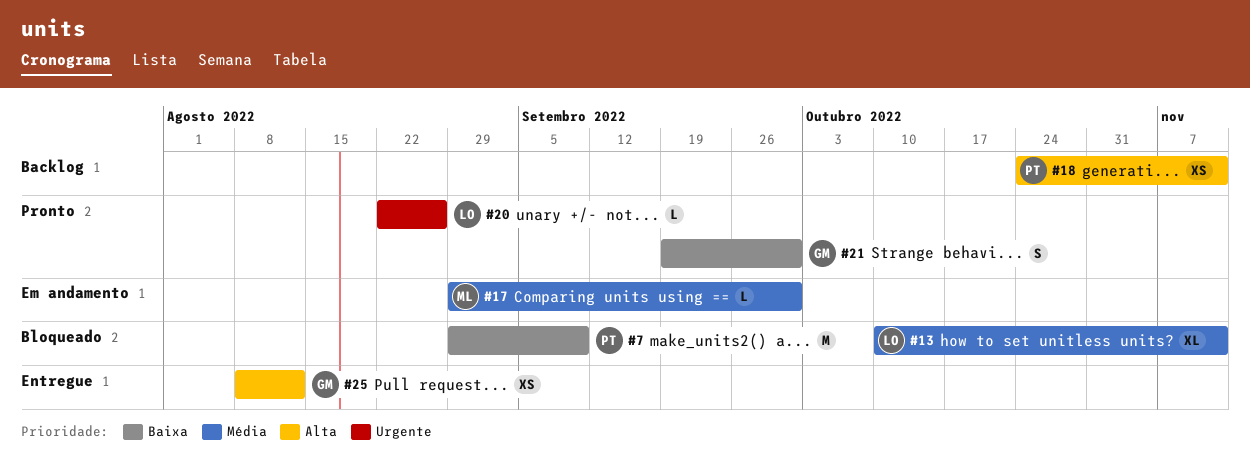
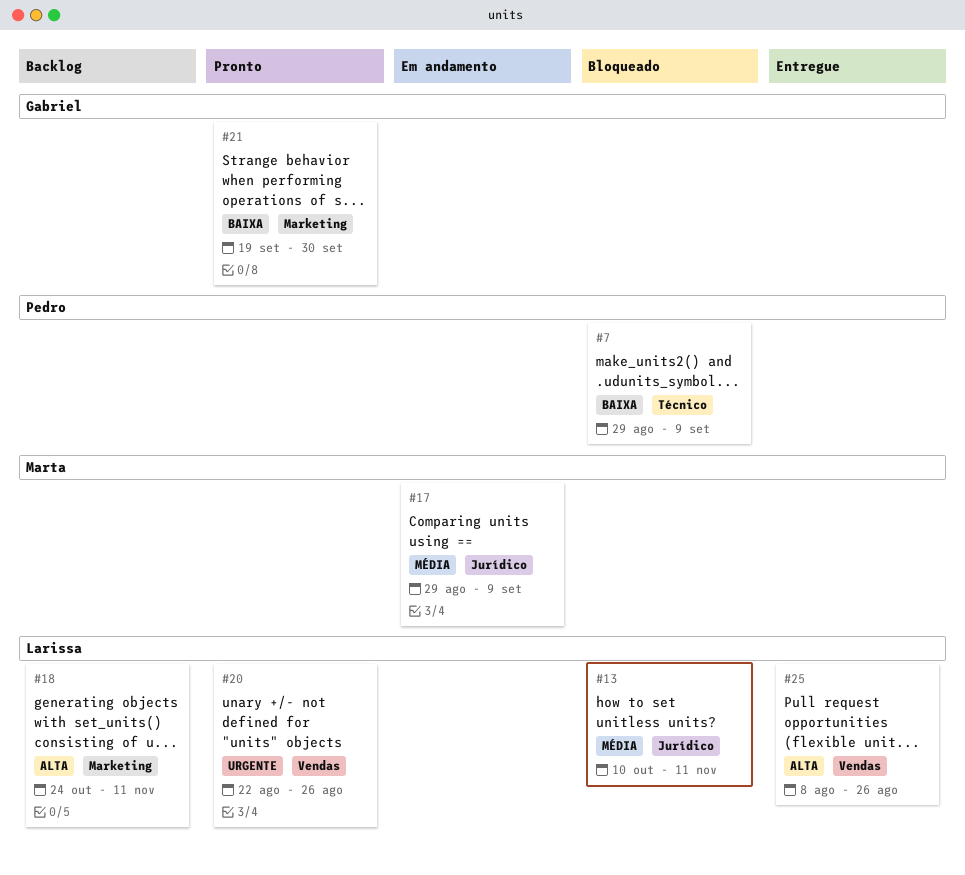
#17, due: Sep 30 -> Sep 9
#18, owner: Pedro -> Larissa
#25, owner: Gabriel -> Larissa
#25, due: Aug 12 -> Aug 26

